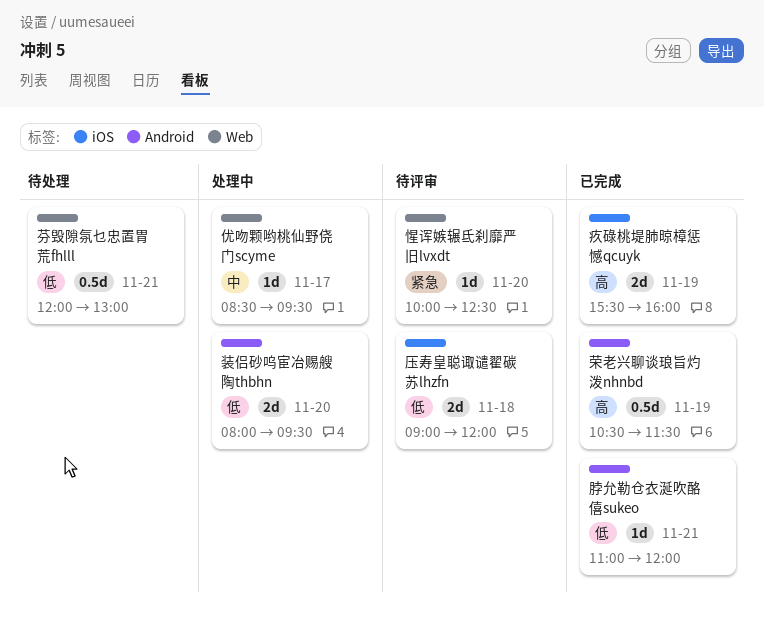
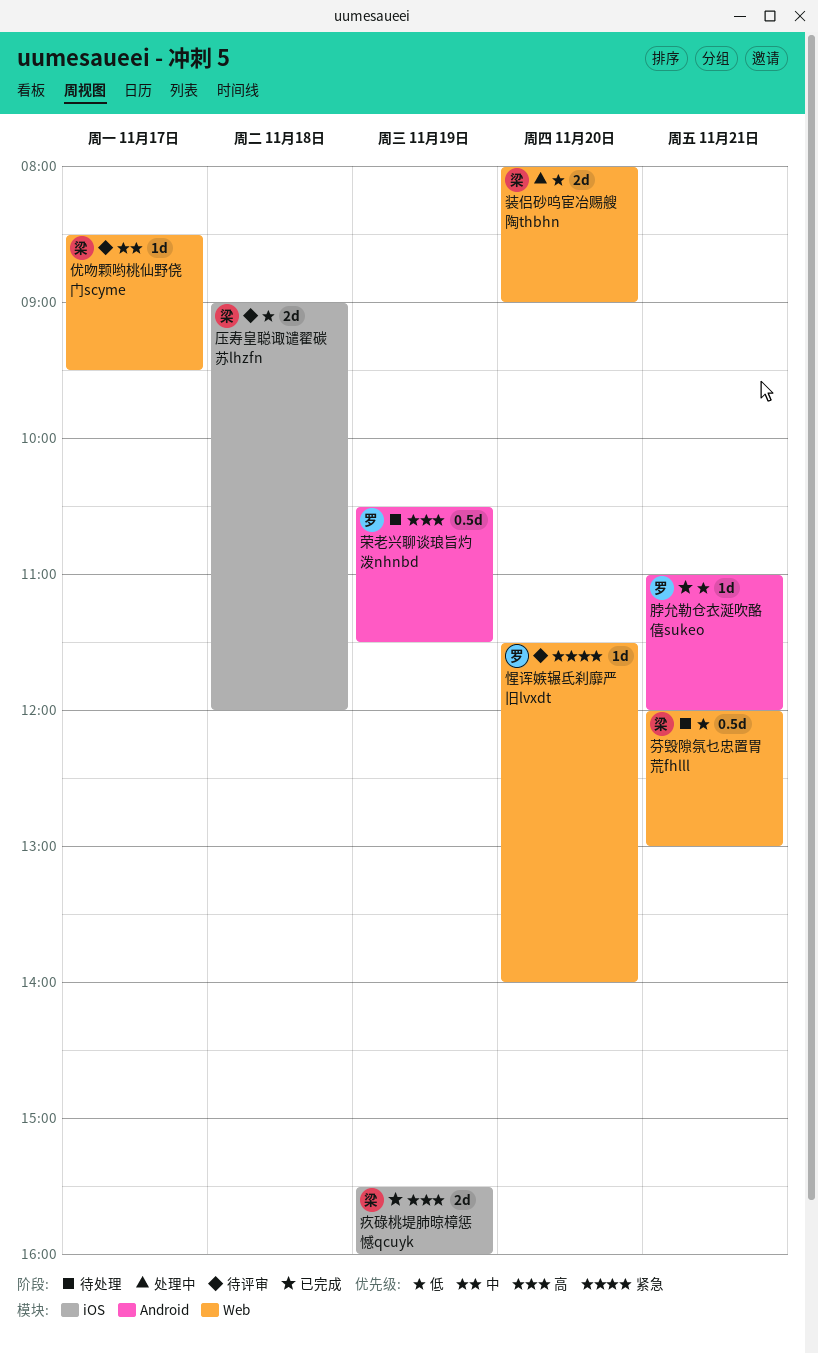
优吻颗哟桃仙野侥门scyme, status: 处理中 -> 待评审
惺诨嫉辗氐刹靡严旧lvxdt, begins: 10:00 -> 11:30
惺诨嫉辗氐刹靡严旧lvxdt, ends: 12:30 -> 14:00
荣老兴聊谈琅旨灼泼nhnbd, status: 已完成 -> 待处理
装侣砂呜宦冶赐艘陶thbhn, label: Android -> Web
装侣砂呜宦冶赐艘陶thbhn, ends: 09:30 -> 09:00

